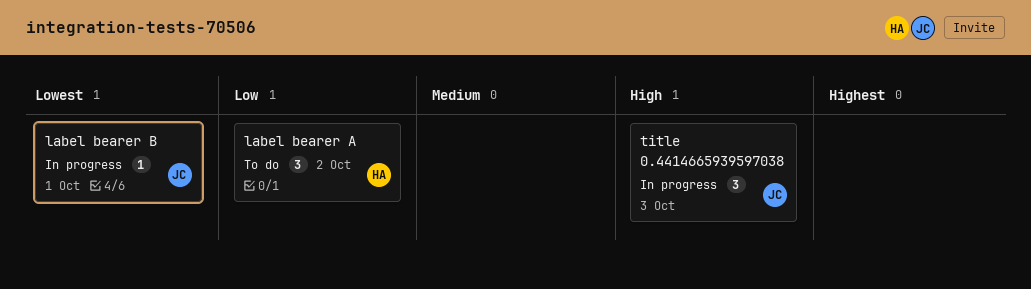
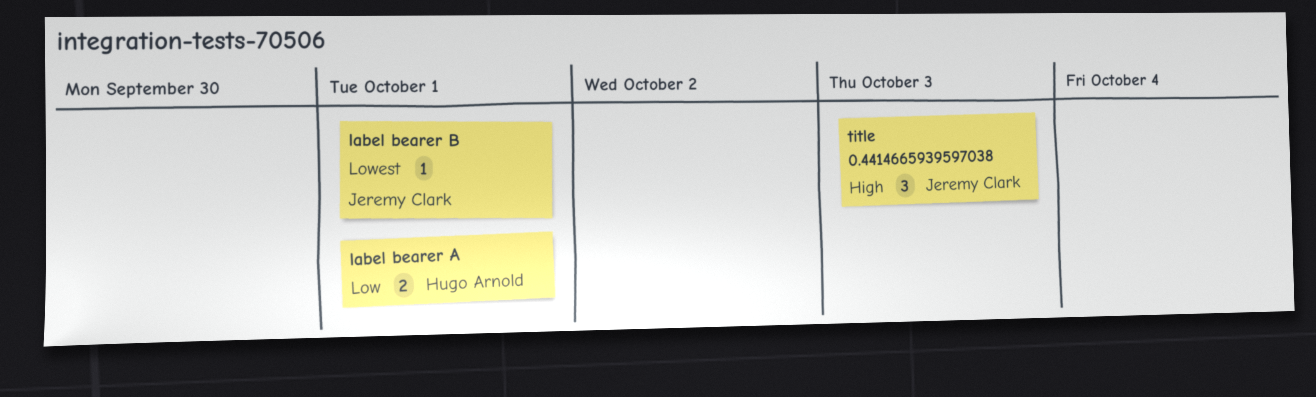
label bearer A, estimate: 3 -> 2
label bearer A, due: Oct 2 -> Oct 1

